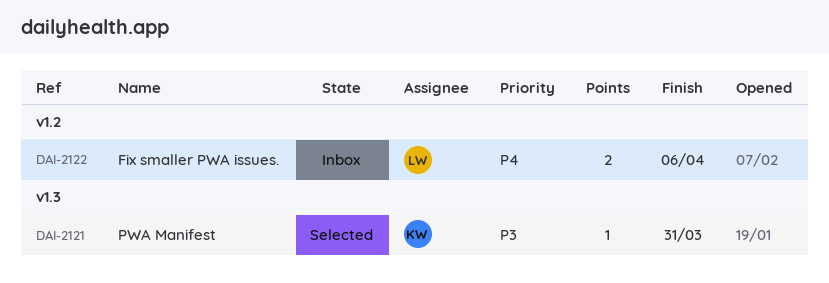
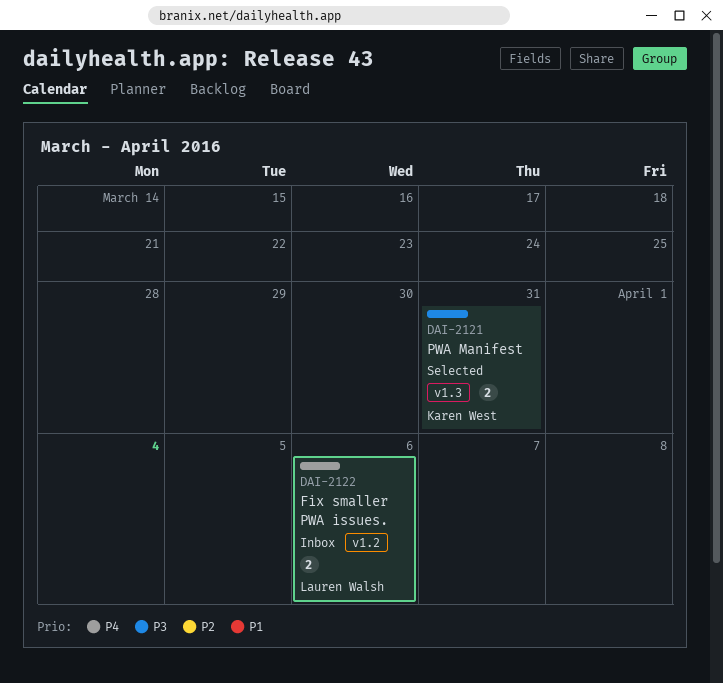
DAI-2121, estimate: 1 -> 2

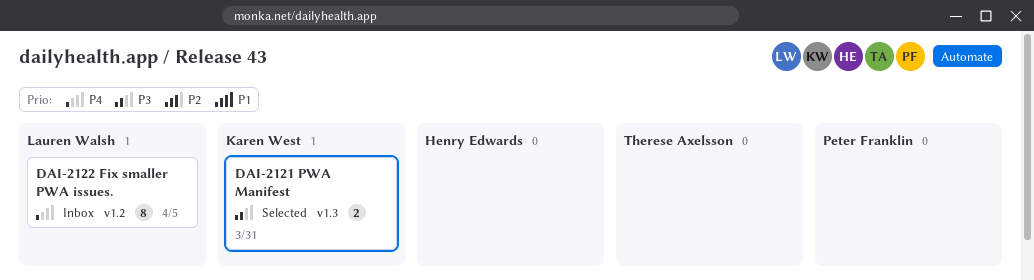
DAI-2122, estimate: 2 -> 8
DAI-2122, due: Apr 6 -> Apr 5

